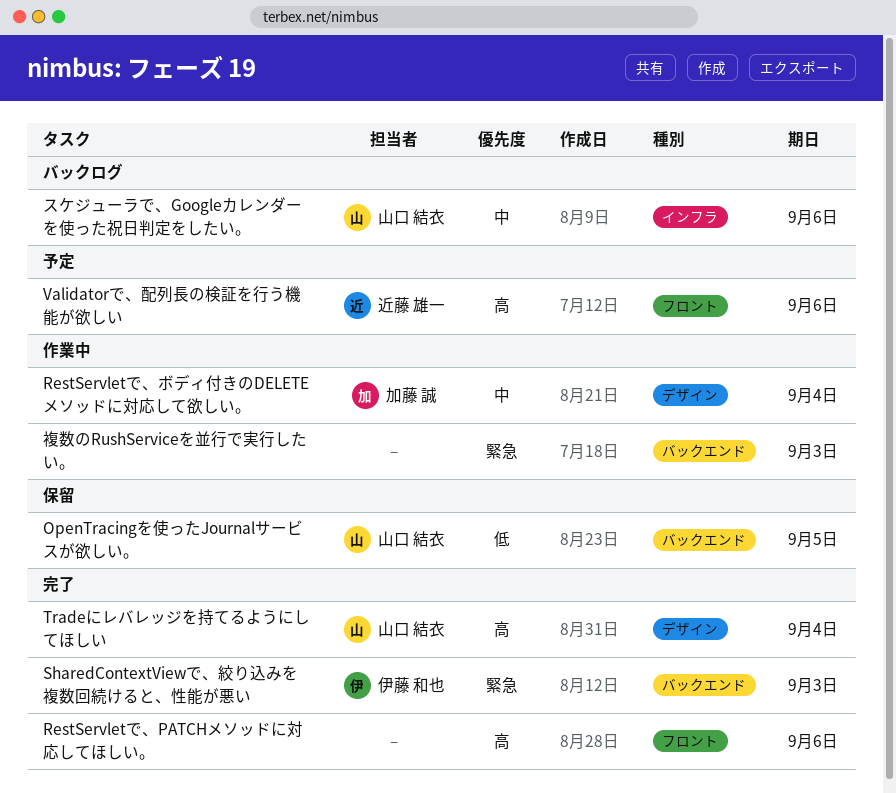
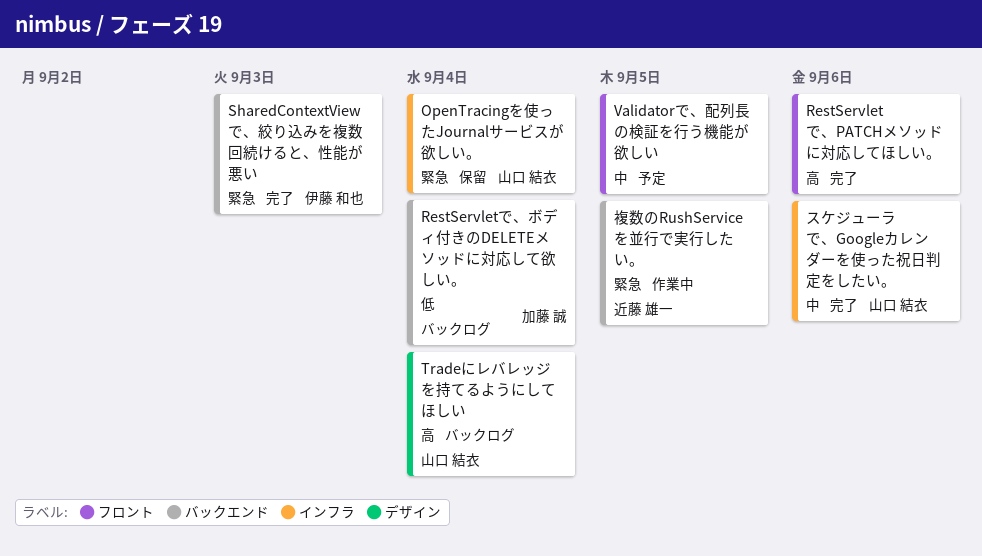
OpenTracingを使ったJournalサービスが欲しい。, priority: 低 -> 緊急
OpenTracingを使ったJournalサービスが欲しい。, label: バックエンド -> インフラ
OpenTracingを使ったJournalサービスが欲しい。, due: Sep 5 -> Sep 4
RestServletで、ボディ付きのDELETEメソッドに対応して欲しい。, status: 作業中 -> バックログ
RestServletで、ボディ付きのDELETEメソッドに対応して欲しい。, priority: 中 -> 低
RestServletで、ボディ付きのDELETEメソッドに対応して欲しい。, label: デザイン -> バックエンド
Tradeにレバレッジを持てるようにしてほしい, status: 完了 -> バックログ
Validatorで、配列長の検証を行う機能が欲しい, owner: 近藤 雄一 -> none
Validatorで、配列長の検証を行う機能が欲しい, priority: 高 -> 中
Validatorで、配列長の検証を行う機能が欲しい, due: Sep 6 -> Sep 5
スケジューラで、Googleカレンダーを使った祝日判定をしたい。, status: バックログ -> 完了
複数のRushServiceを並行で実行したい。, owner: none -> 近藤 雄一
複数のRushServiceを並行で実行したい。, due: Sep 3 -> Sep 5

